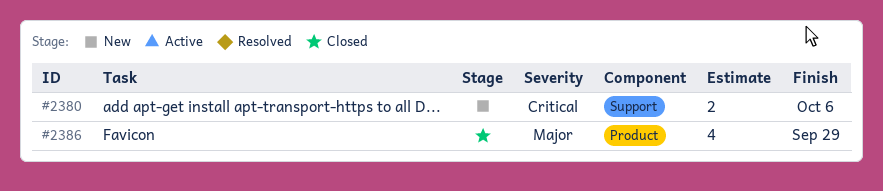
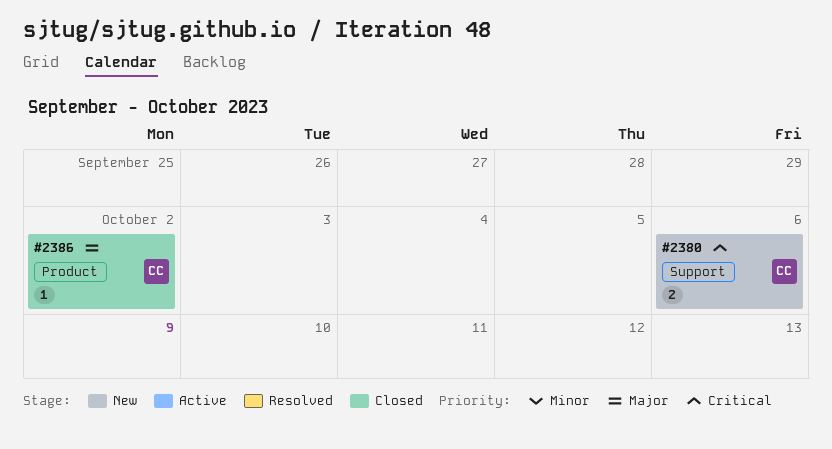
#2386, estimate: 4 -> 1
#2386, due: Sep 29 -> Oct 2

